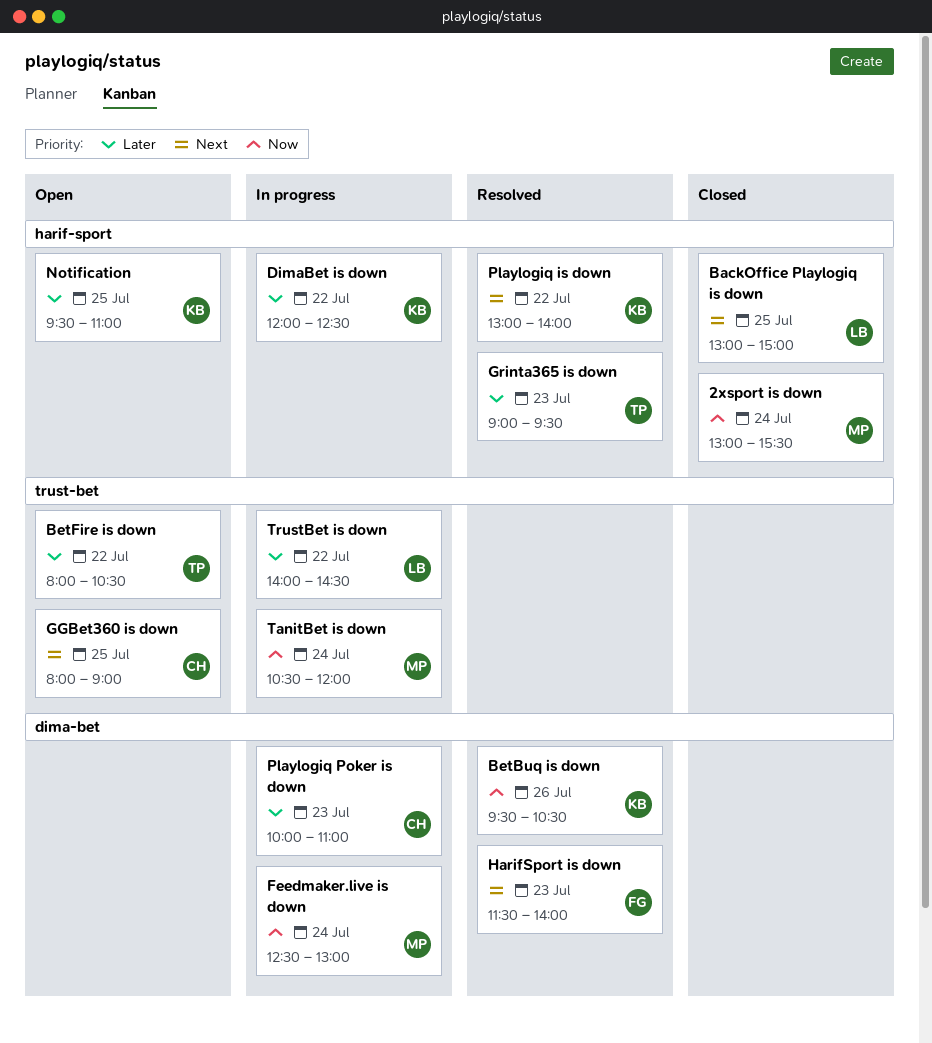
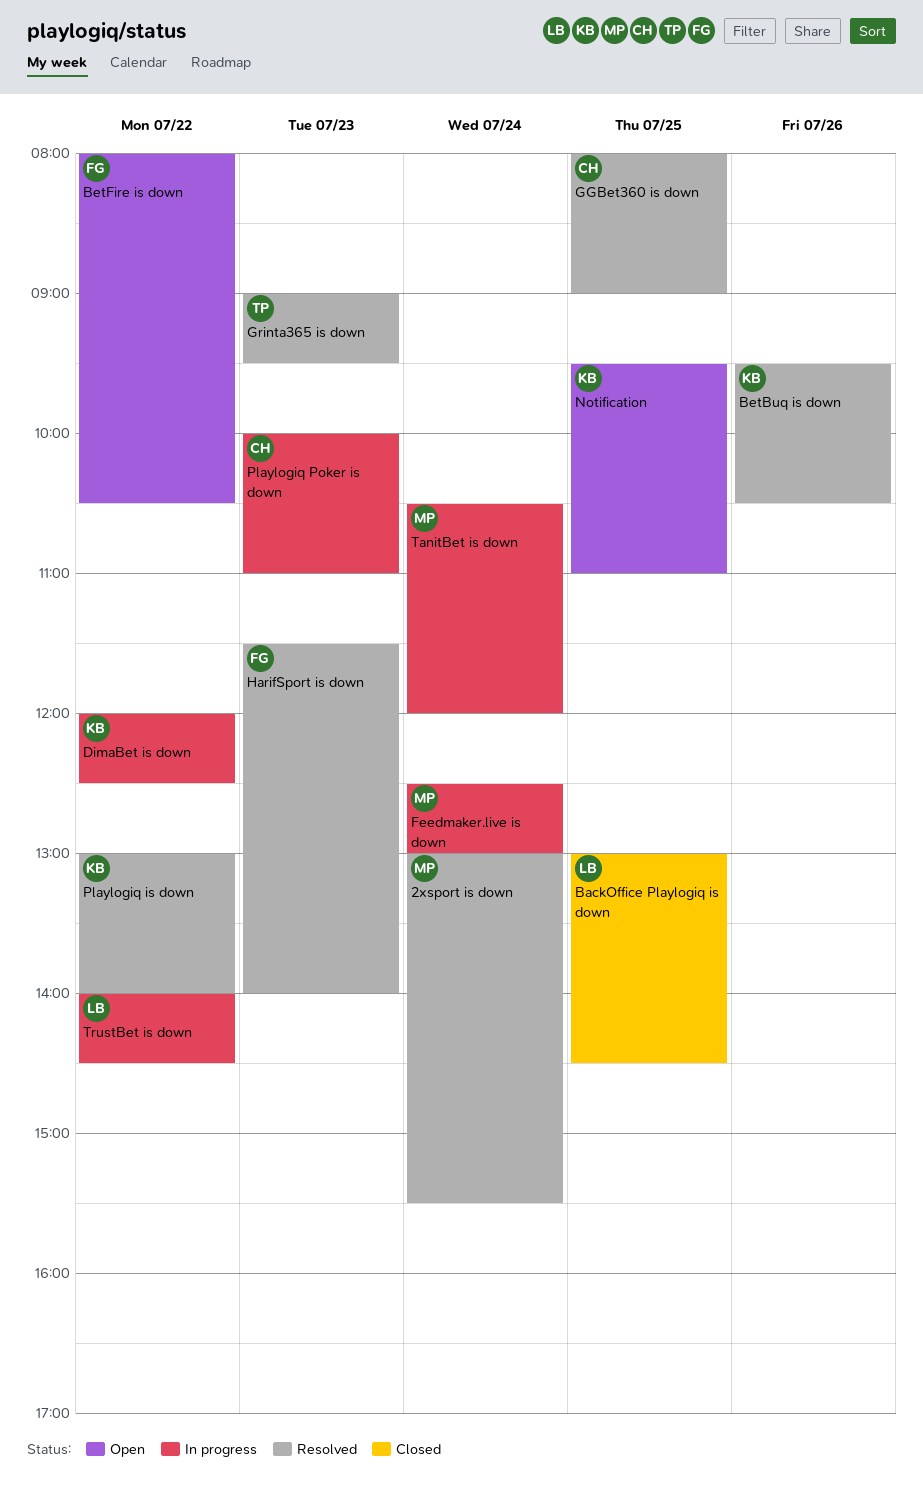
2xsport is down, status: Closed -> Resolved
BackOffice Playlogiq is down, ends: 15:00 -> 14:30
BetFire is down, owner: TP -> FG
GGBet360 is down, status: Open -> Resolved

